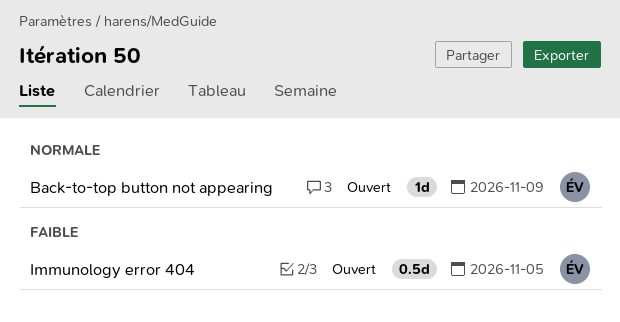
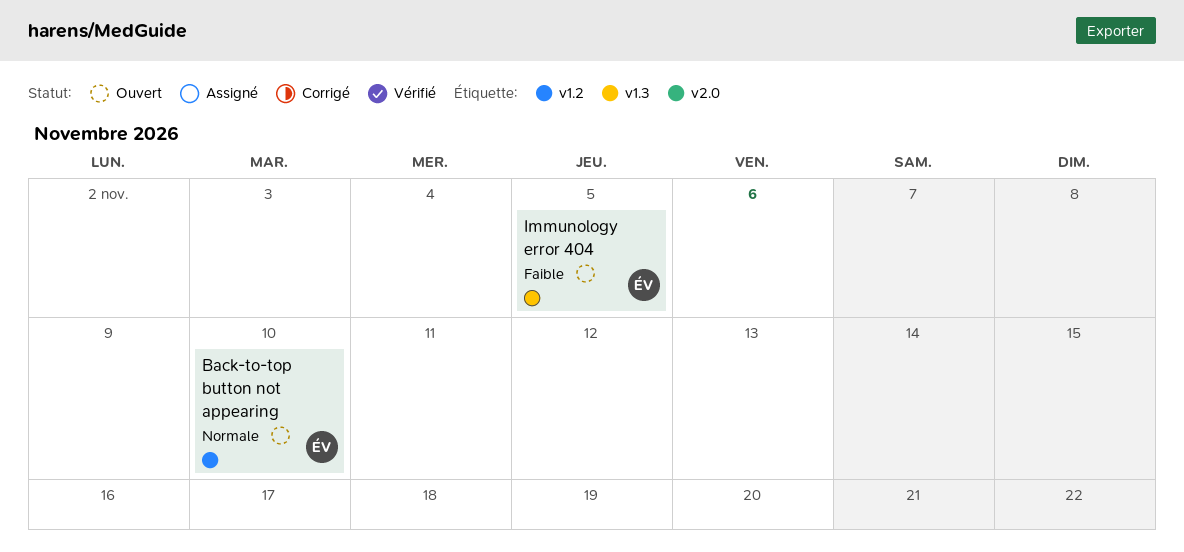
Back-to-top button not appearing, due: Nov 9 -> Nov 10

